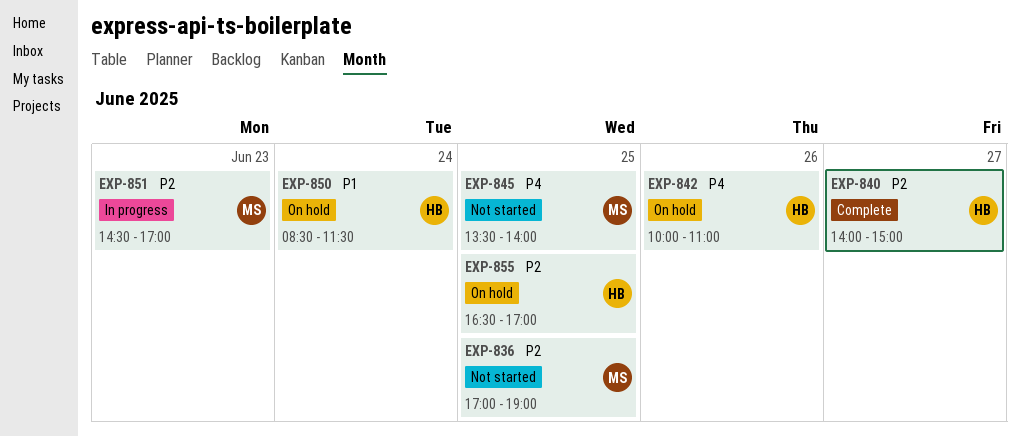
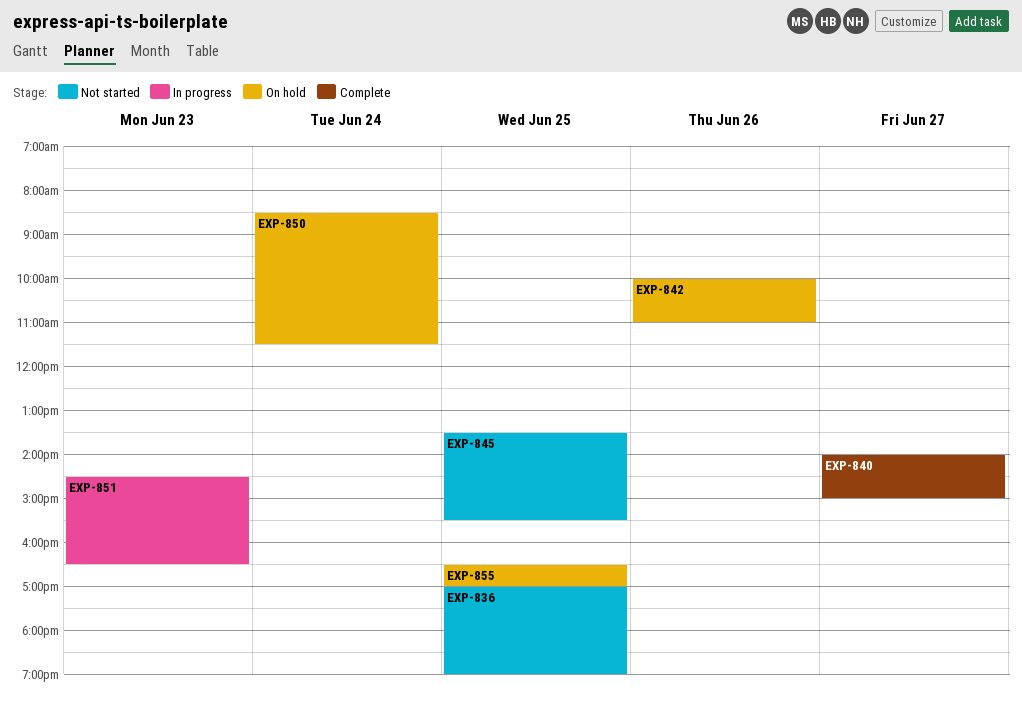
EXP-845, ends: 14:00 -> 15:30
EXP-851, ends: 17:00 -> 16:30

